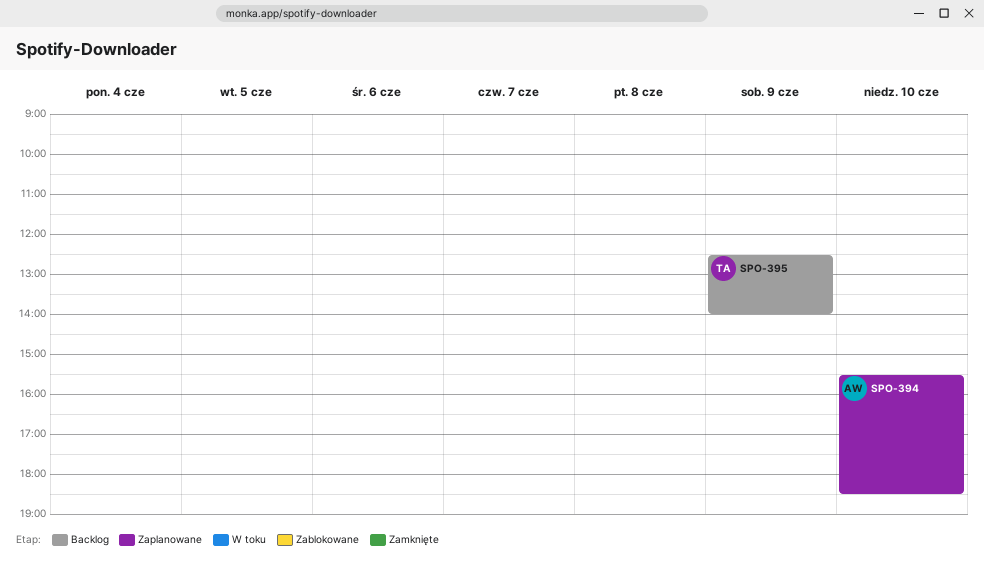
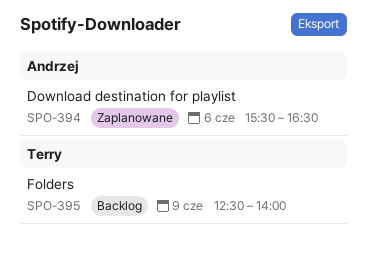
SPO-394, day: Jun 10 -> Jun 6
SPO-394, ends: 18:30 -> 16:30

